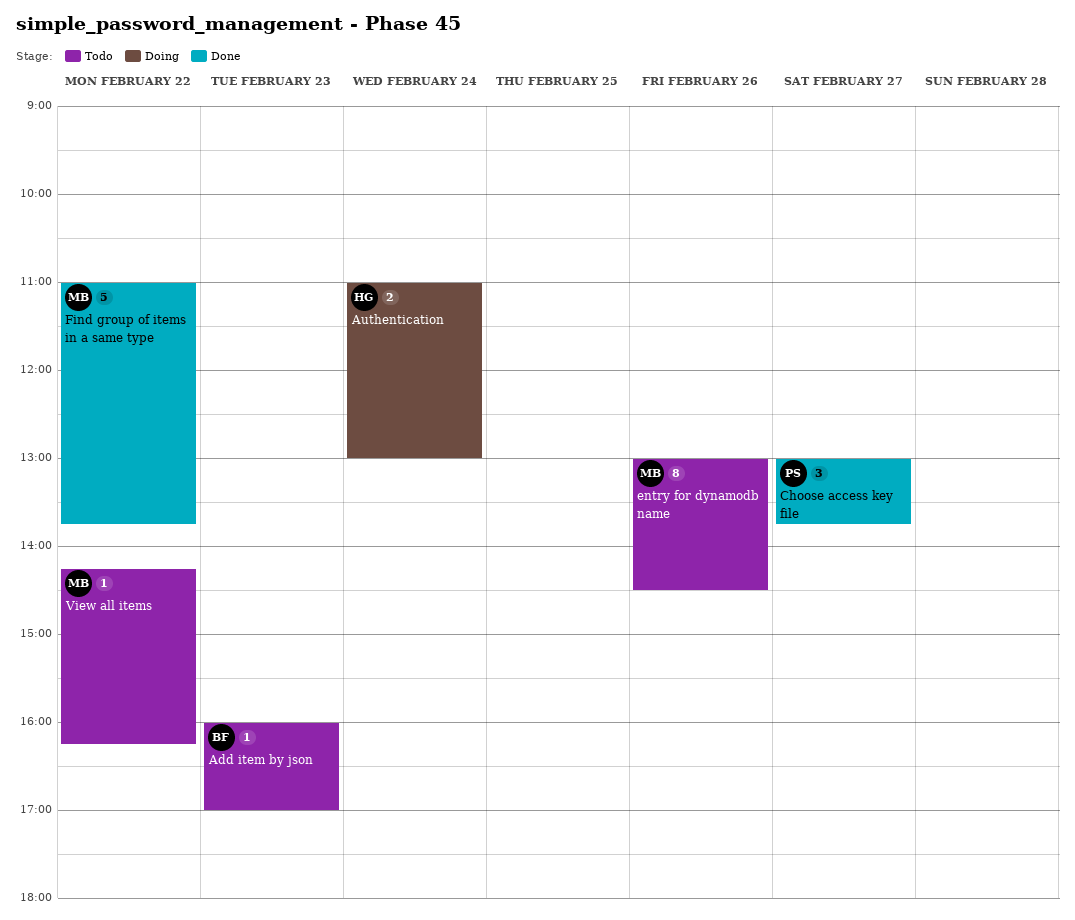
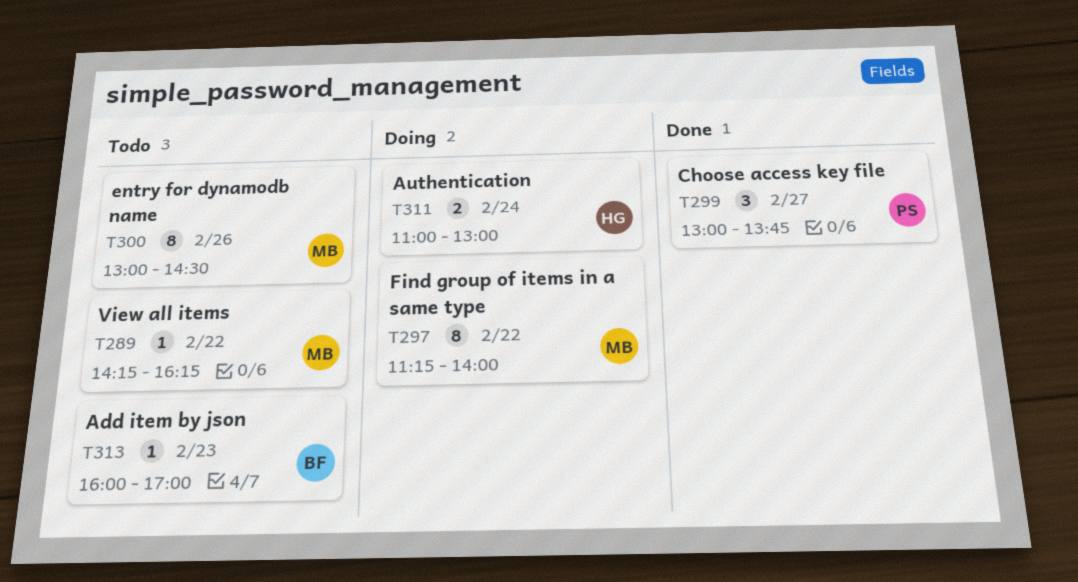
Find group of items in a same type, status: Done -> Doing
Find group of items in a same type, estimate: 5 -> 8
Find group of items in a same type, begins: 11:00 -> 11:15
Find group of items in a same type, ends: 13:45 -> 14:00

